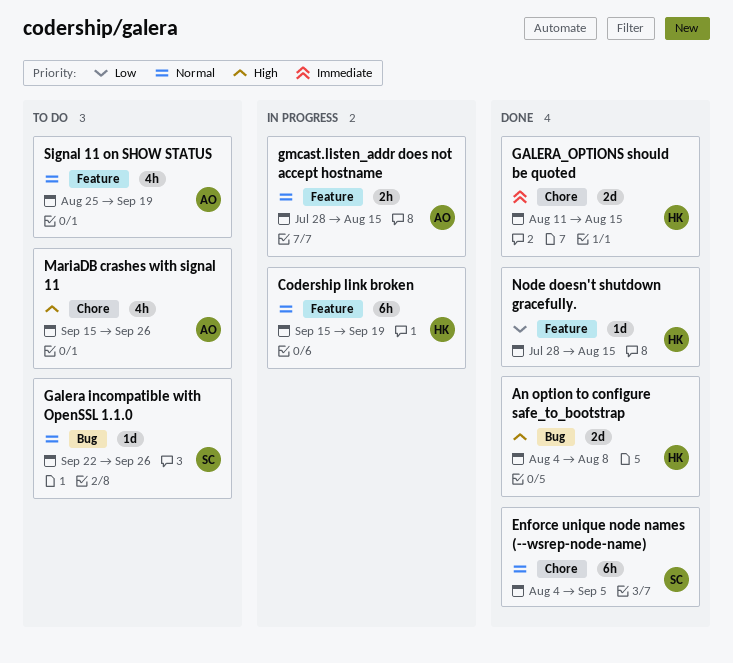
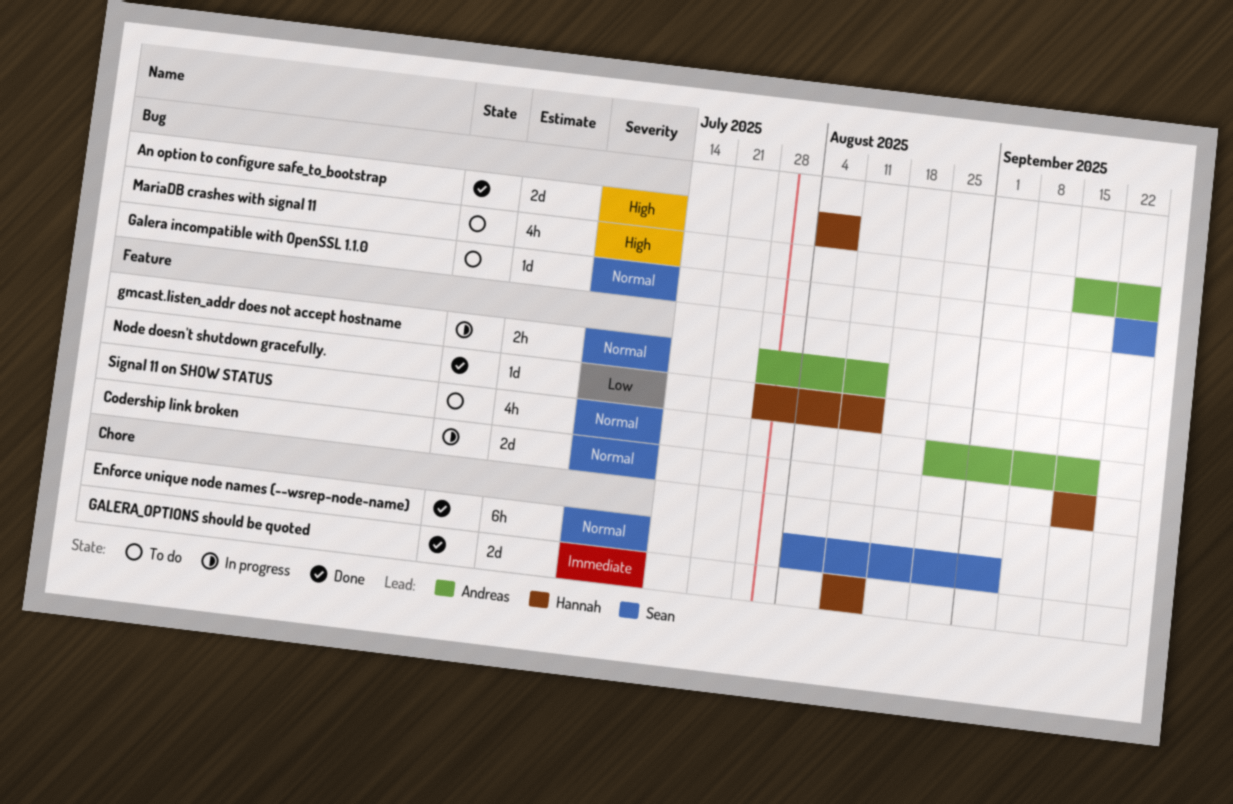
Codership link broken, estimate: 6h -> 2d
MariaDB crashes with signal 11, label: Chore -> Bug

